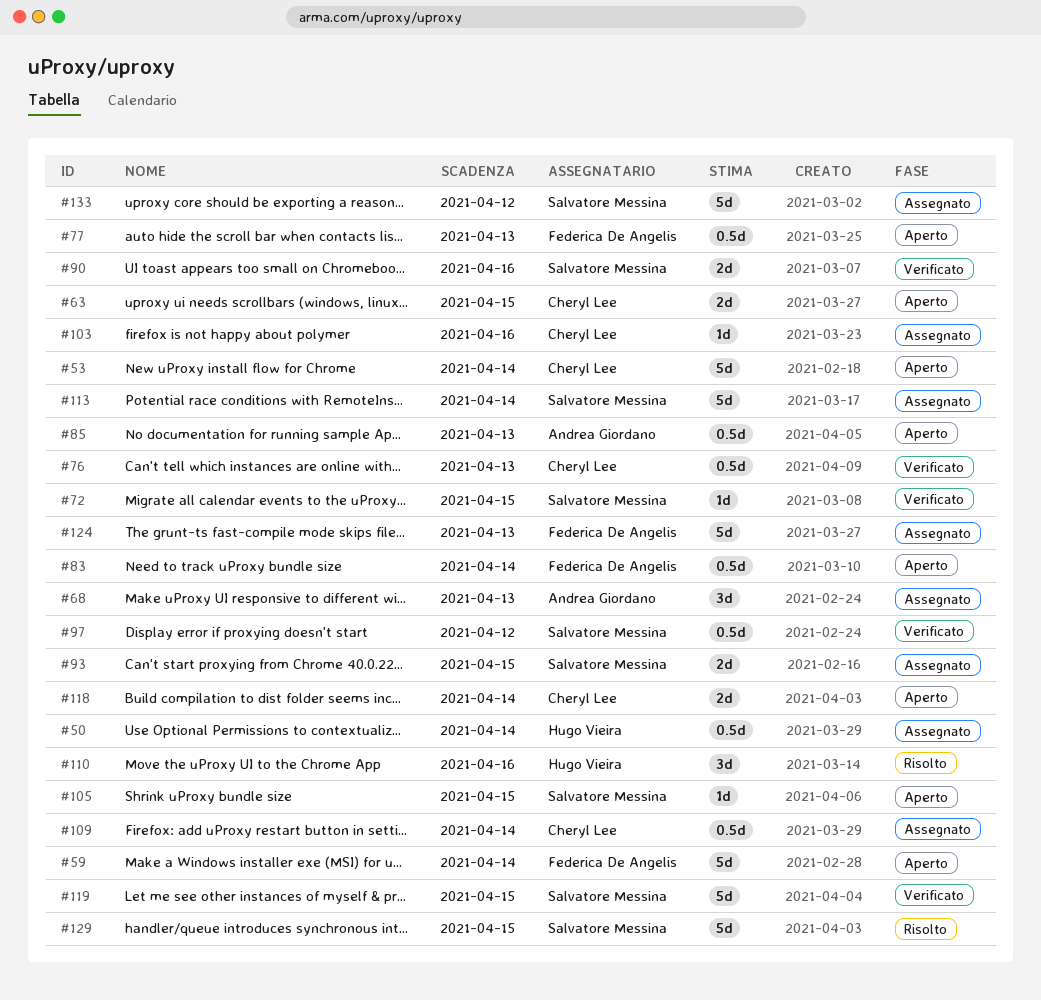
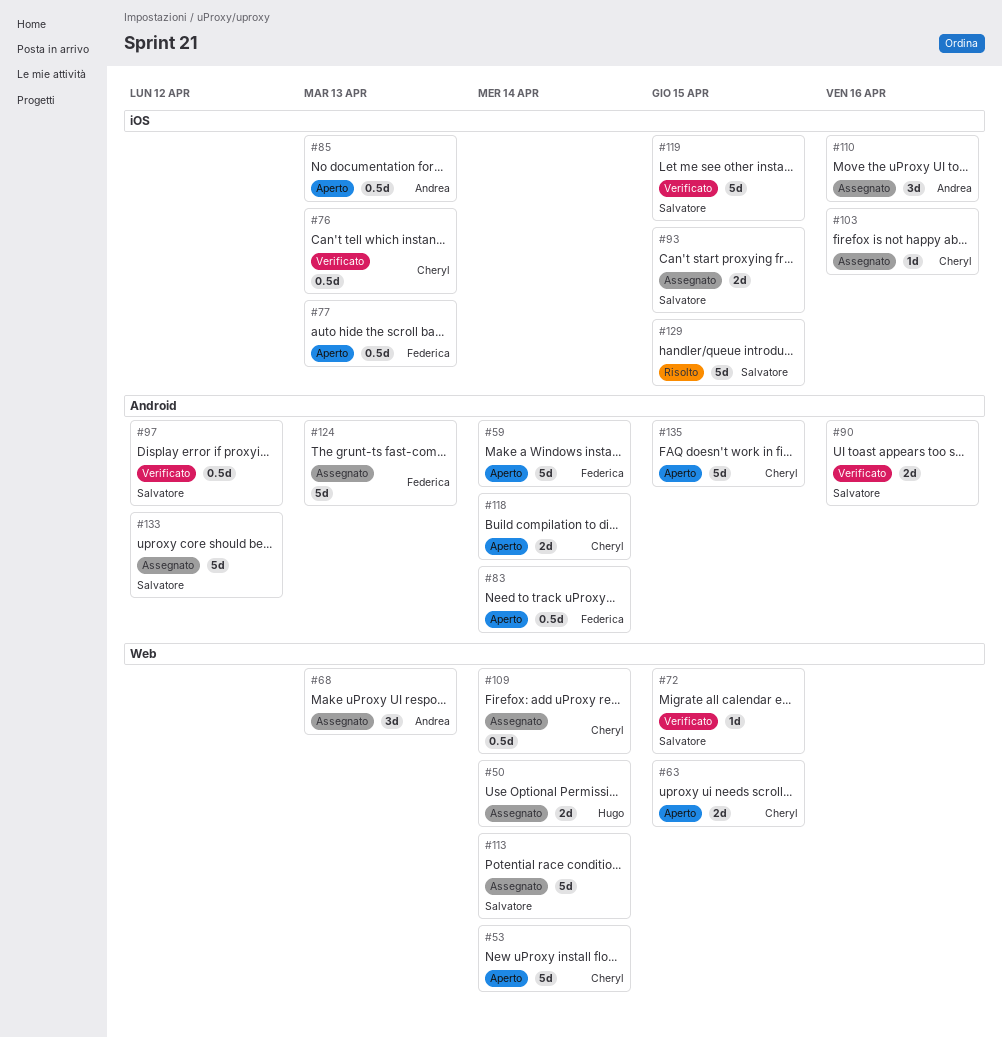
#50, estimate: 0.5d -> 2d
#105: present -> none
#110, status: Risolto -> Assegnato
#110, owner: Hugo Vieira -> Andrea Giordano
#135: none -> present

